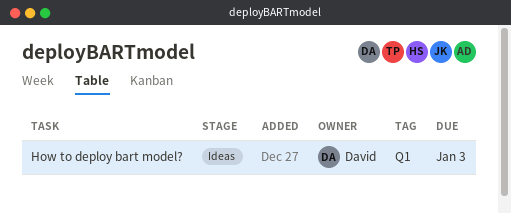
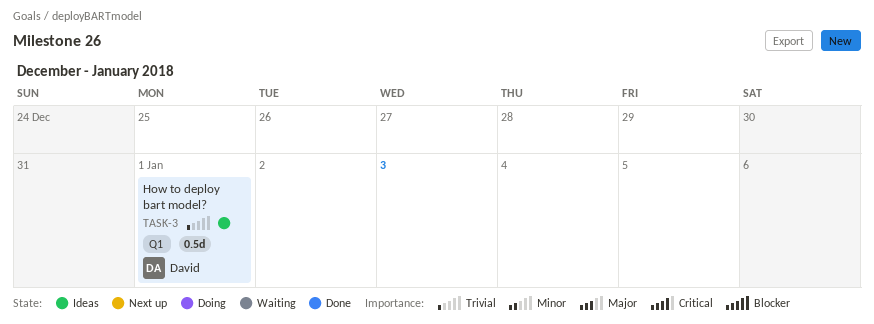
How to deploy bart model?, due: Jan 3 -> Jan 1

